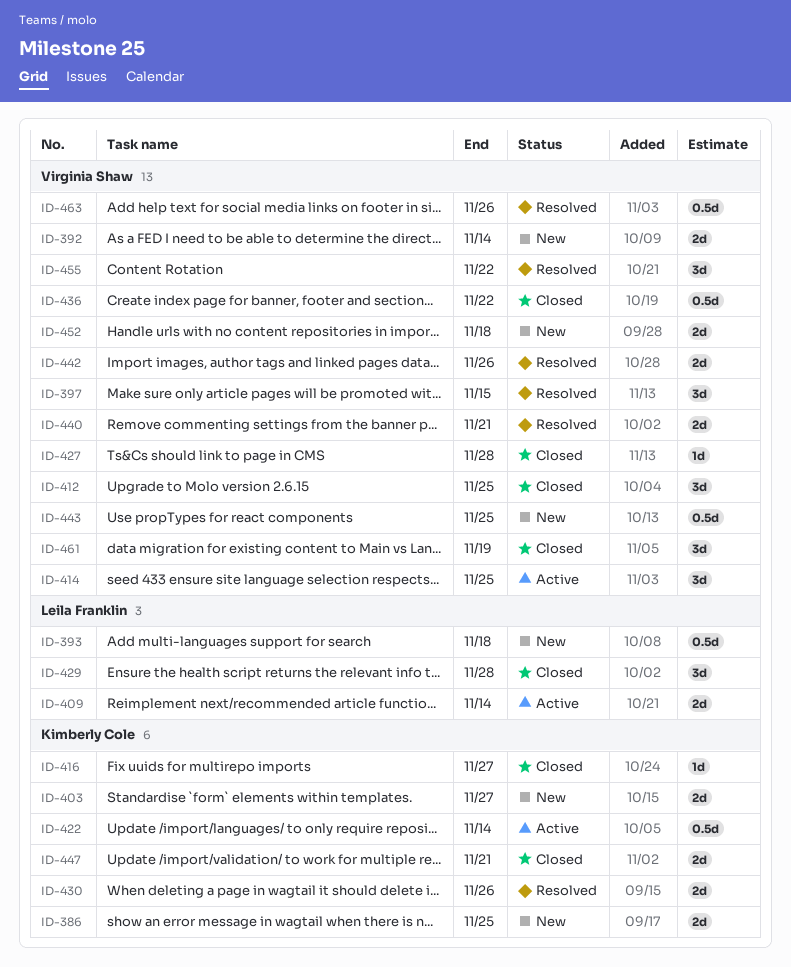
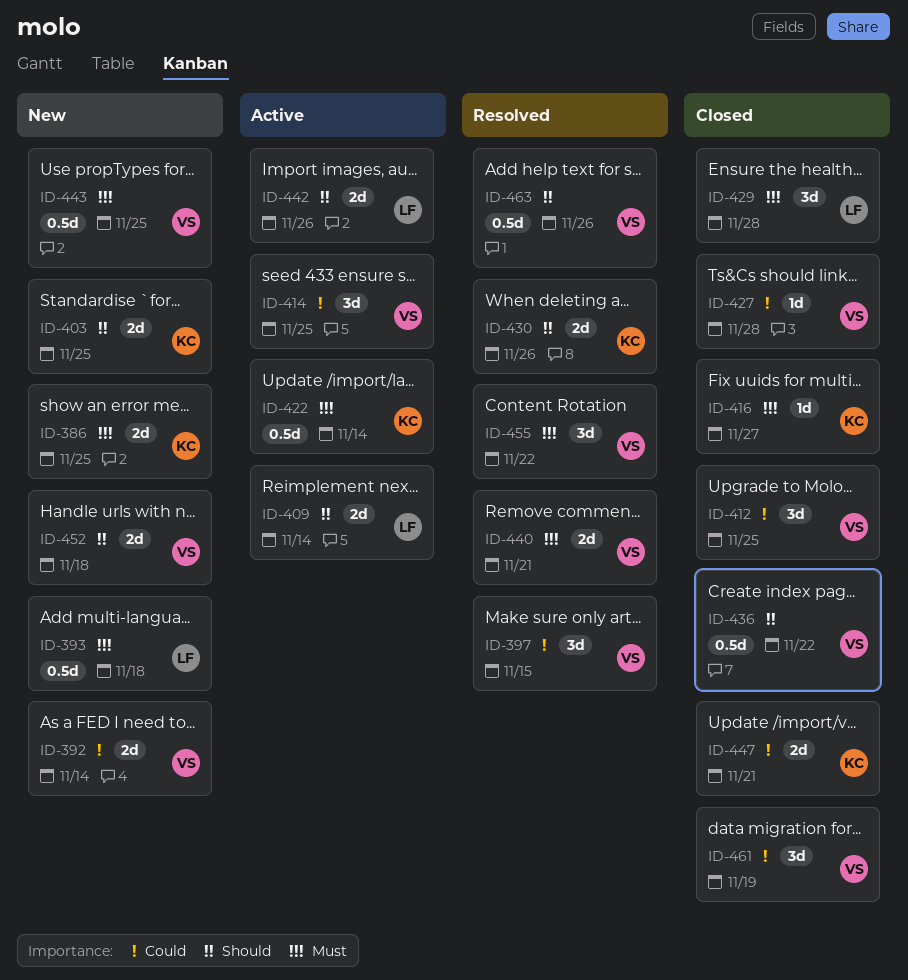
ID-403, due: Nov 27 -> Nov 25
ID-442, status: Resolved -> Active
ID-442, owner: Virginia Shaw -> Leila Franklin

